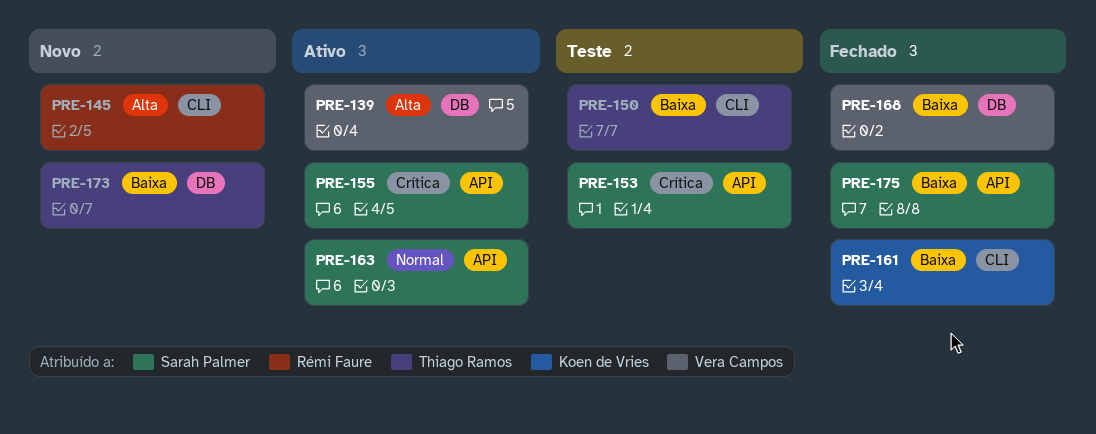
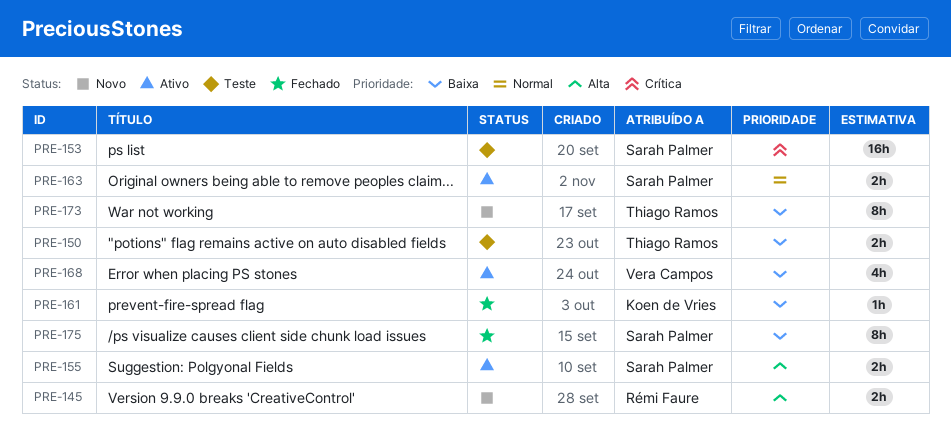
PRE-139: present -> none
PRE-155, priority: Crítica -> Alta
PRE-168, status: Fechado -> Ativo

